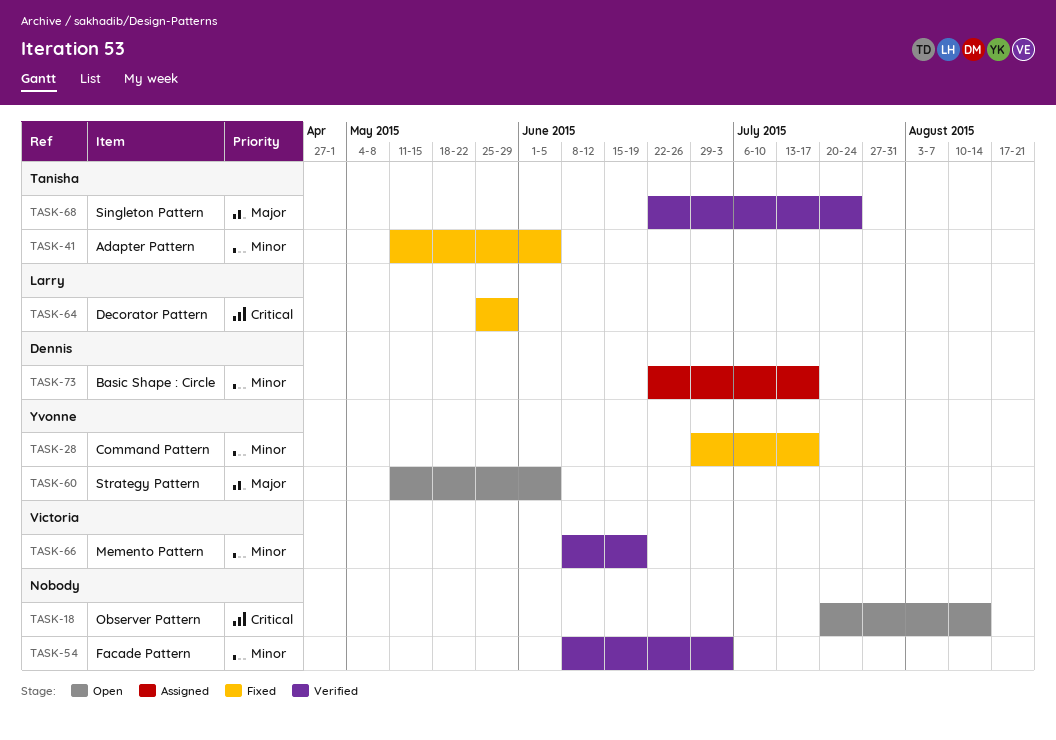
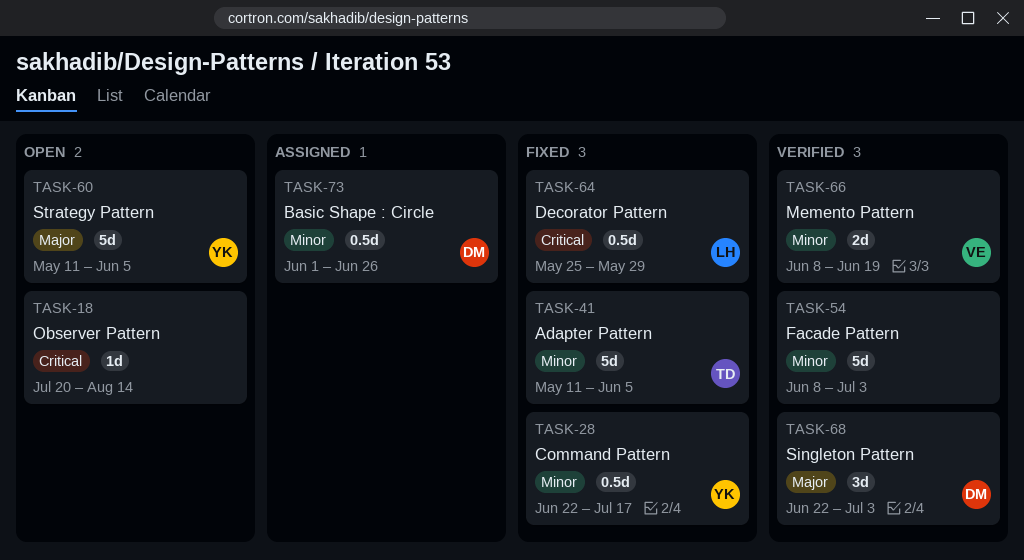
TASK-28, start: Jun 29 -> Jun 22
TASK-68, owner: Tanisha -> Dennis
TASK-68, due: Jul 24 -> Jul 3
TASK-73, start: Jun 22 -> Jun 1
TASK-73, due: Jul 17 -> Jun 26

